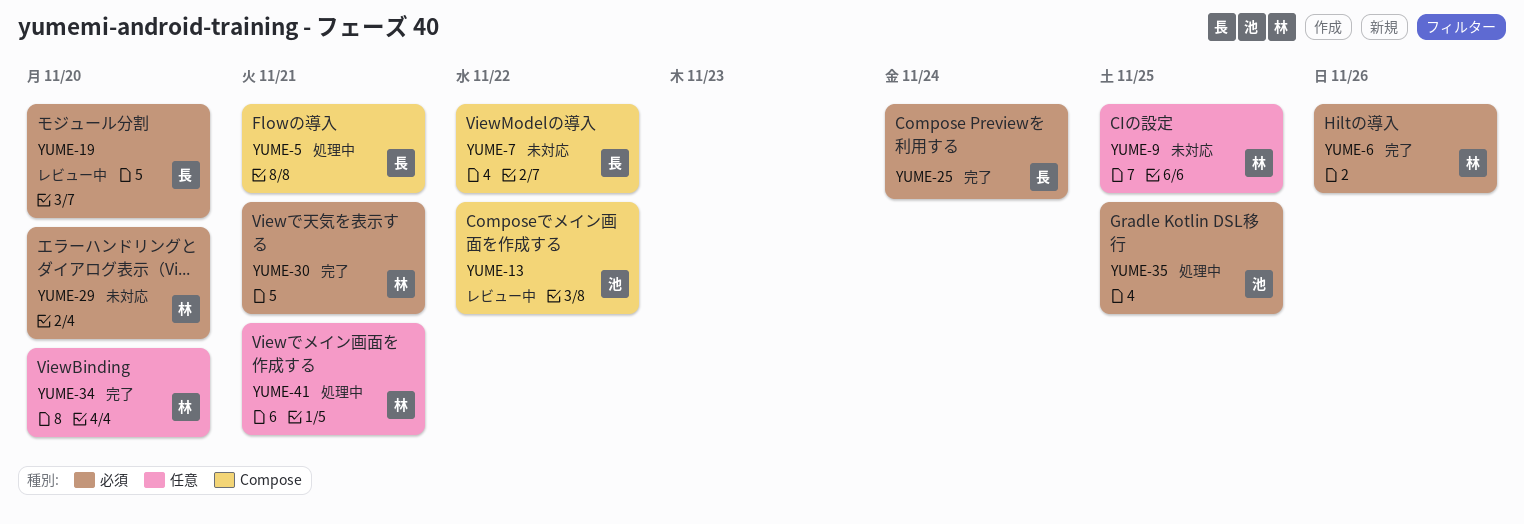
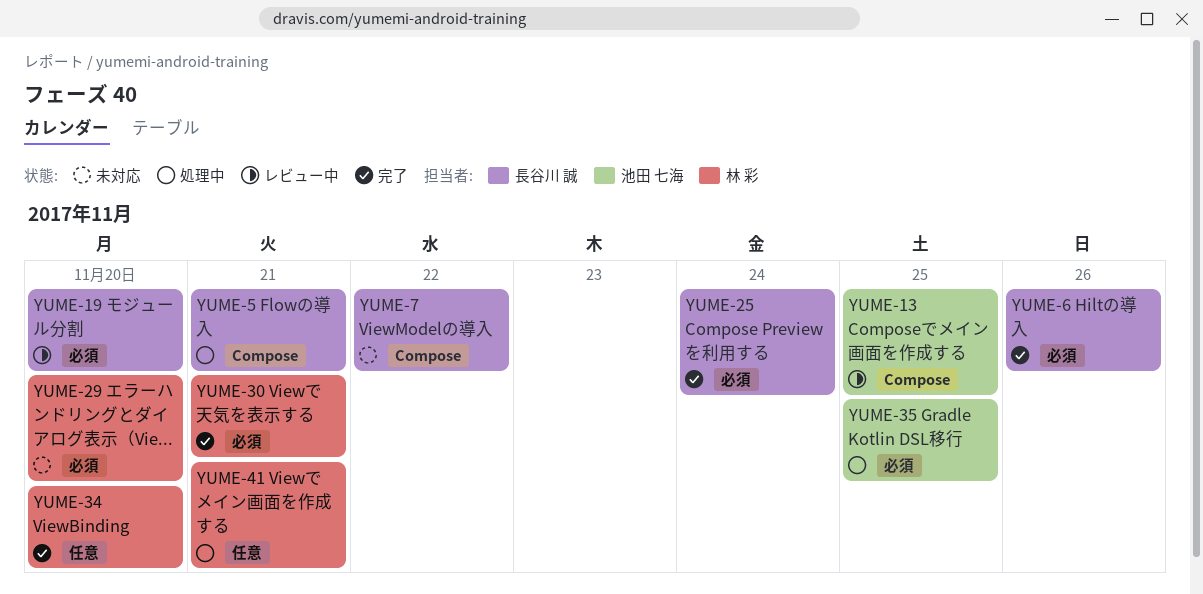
YUME-6, owner: 林 彩 -> 長谷川 誠
YUME-9: present -> none
YUME-13, due: Nov 22 -> Nov 25

